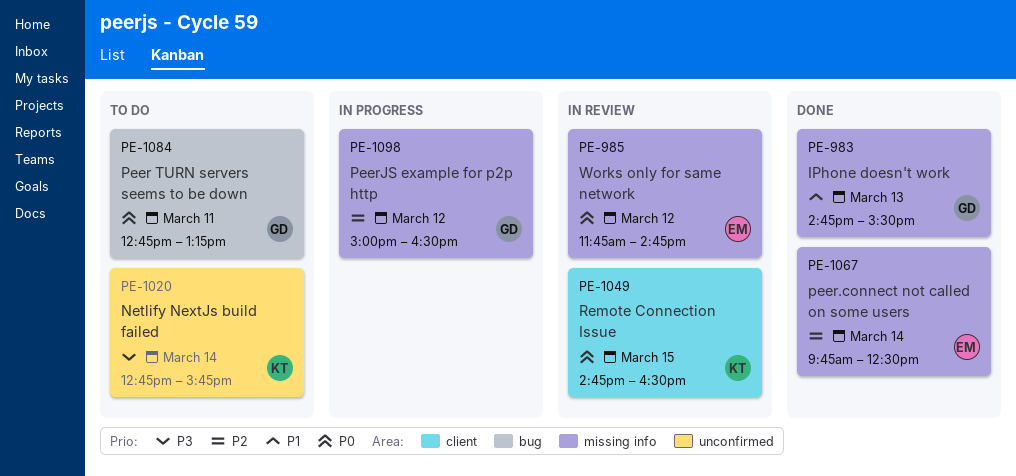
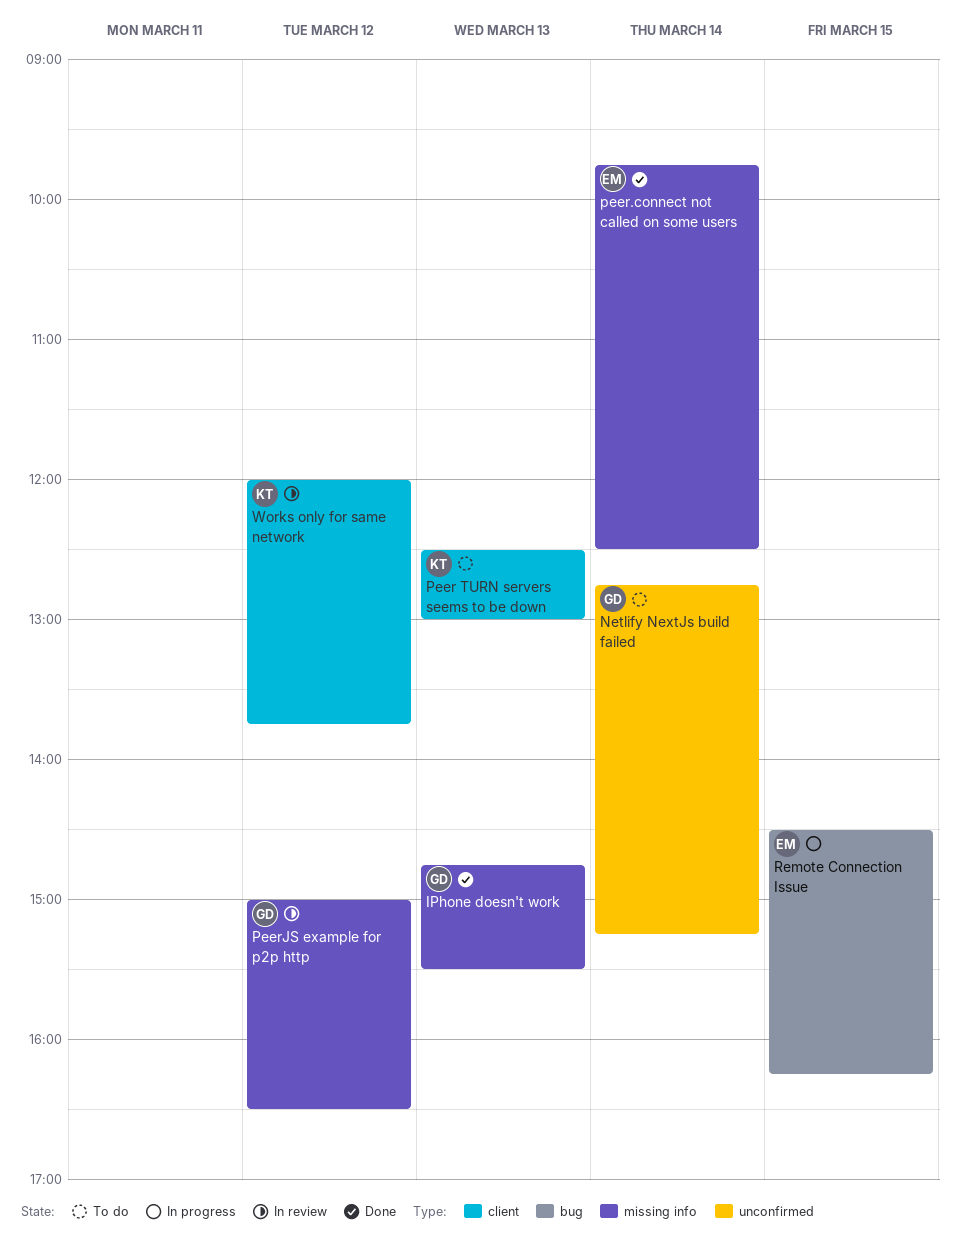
Netlify NextJs build failed, owner: KT -> GD
Netlify NextJs build failed, ends: 15:45 -> 15:15
Peer TURN servers seems to be down, owner: GD -> KT
Peer TURN servers seems to be down, label: bug -> client
Peer TURN servers seems to be down, day: Mar 11 -> Mar 13
Peer TURN servers seems to be down, begins: 12:45 -> 12:30
Peer TURN servers seems to be down, ends: 13:15 -> 13:00
PeerJS example for p2p http, status: In progress -> In review
Remote Connection Issue, status: In review -> In progress
Remote Connection Issue, owner: KT -> EM
Remote Connection Issue, label: client -> bug
Remote Connection Issue, begins: 14:45 -> 14:30
Remote Connection Issue, ends: 16:30 -> 16:15
Works only for same network, owner: EM -> KT
Works only for same network, label: missing info -> client
Works only for same network, begins: 11:45 -> 12:00
Works only for same network, ends: 14:45 -> 13:45

